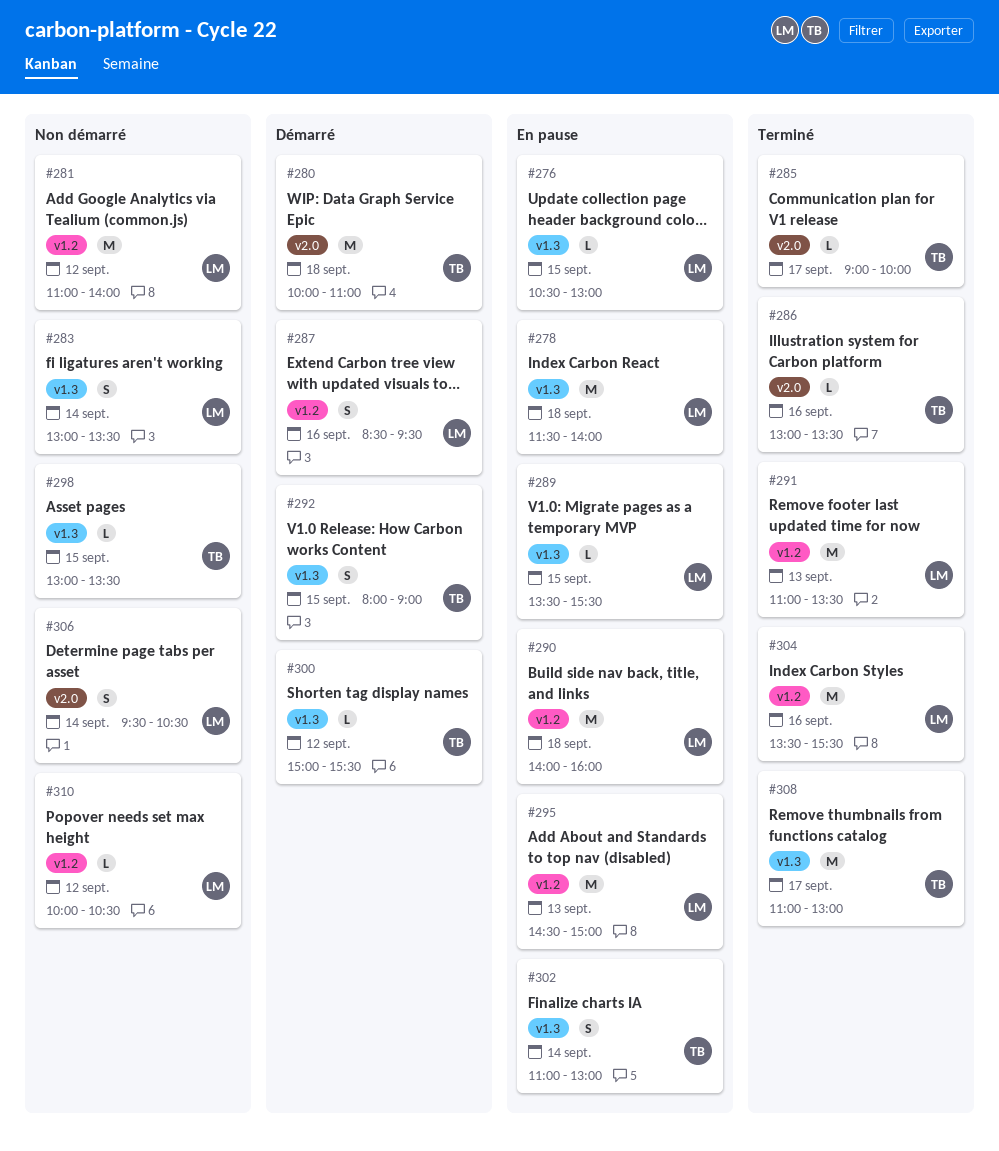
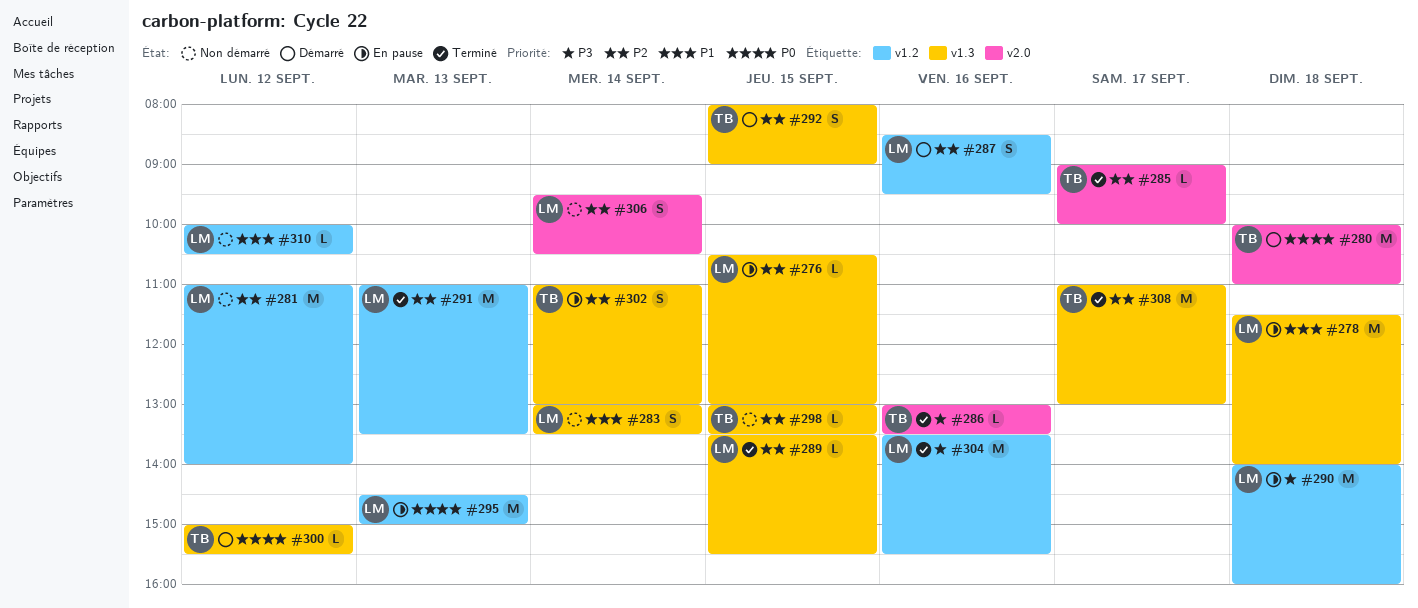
#289, status: En pause -> Terminé

